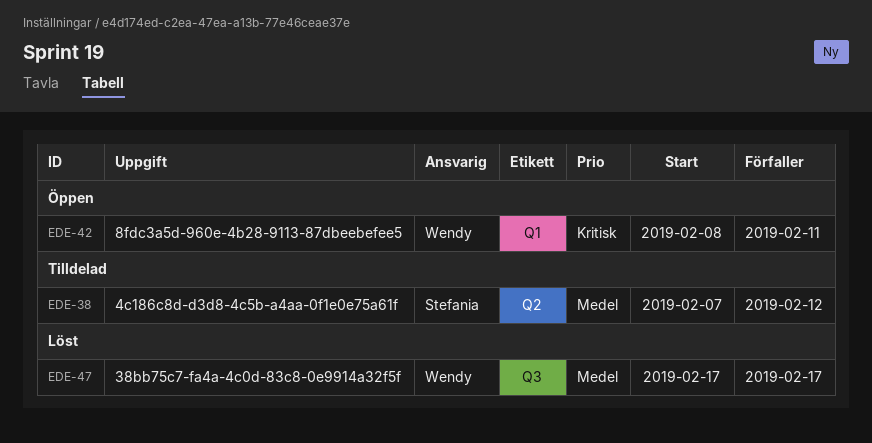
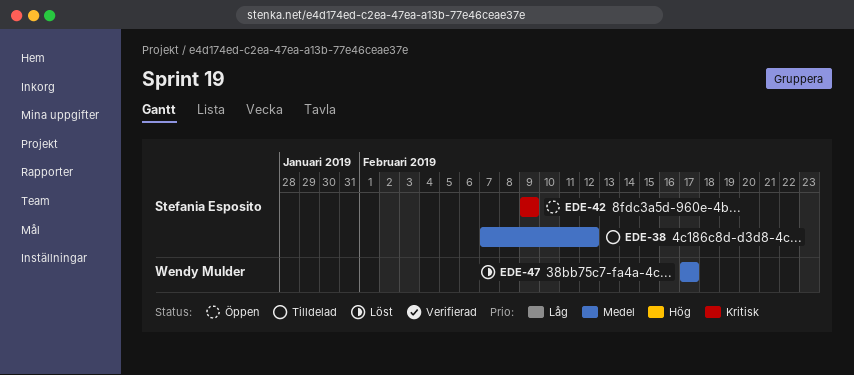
EDE-42, owner: Wendy Mulder -> Stefania Esposito
EDE-42, start: Feb 8 -> Feb 9
EDE-42, due: Feb 11 -> Feb 9

